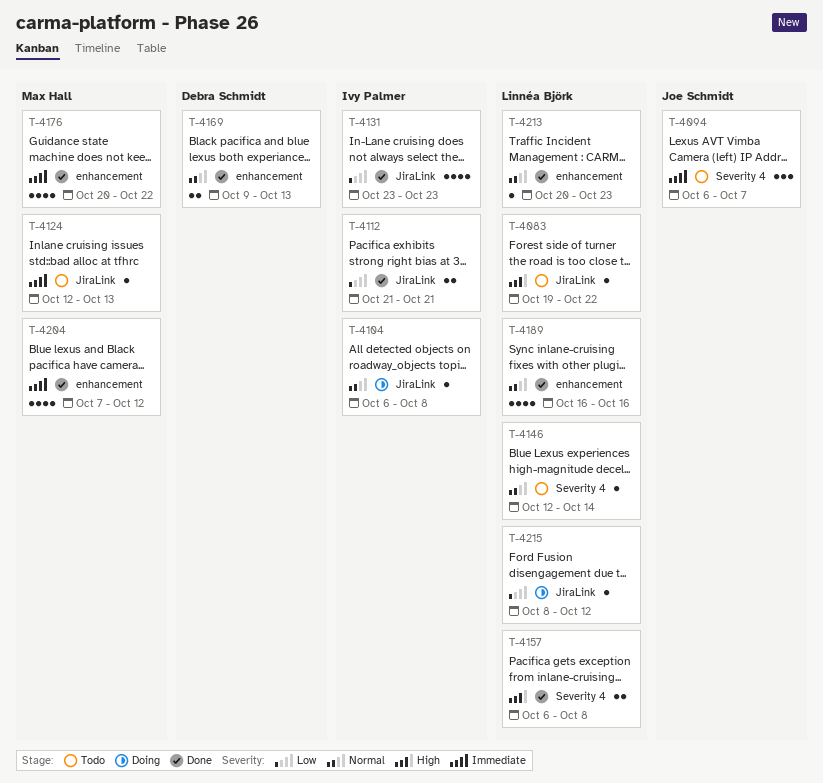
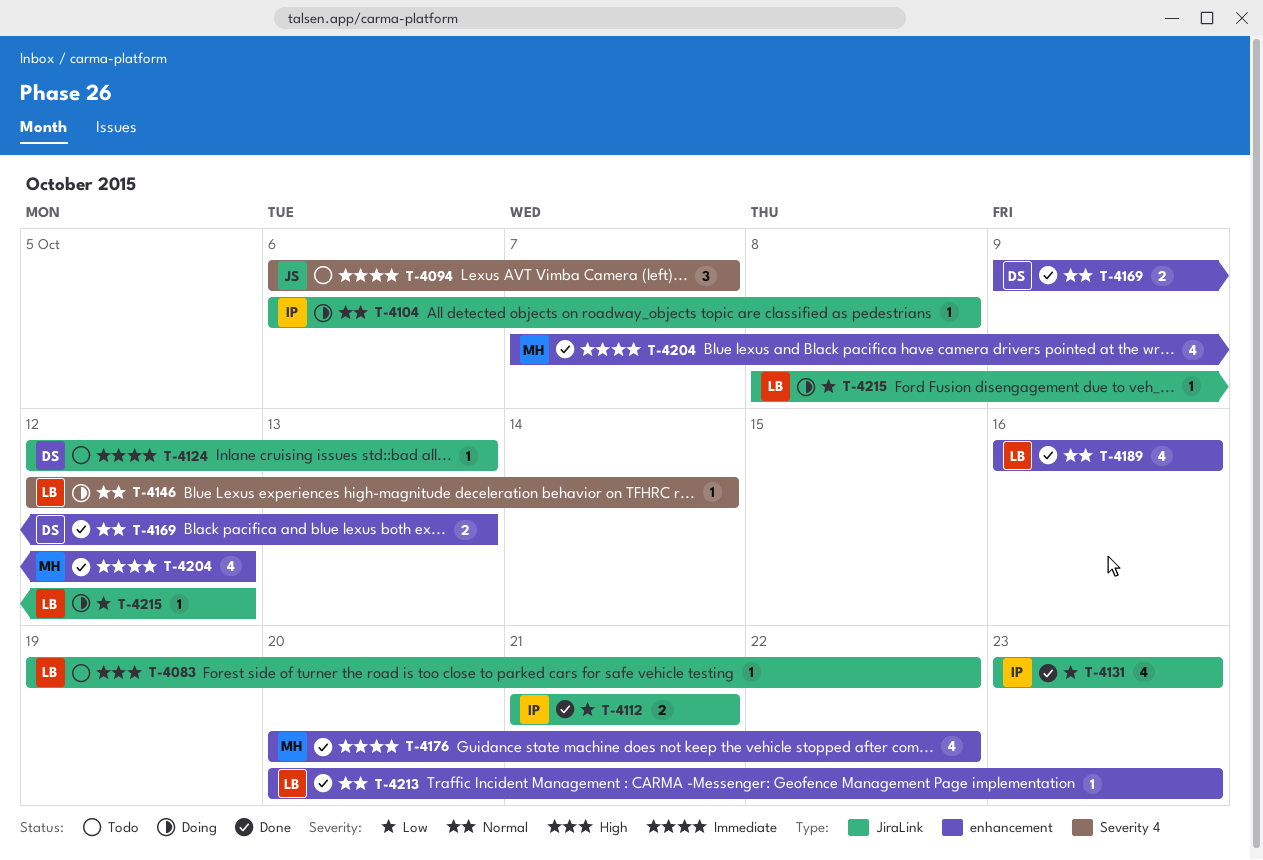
T-4124, owner: Max Hall -> Debra Schmidt
T-4146, status: Todo -> Doing
T-4157: present -> none

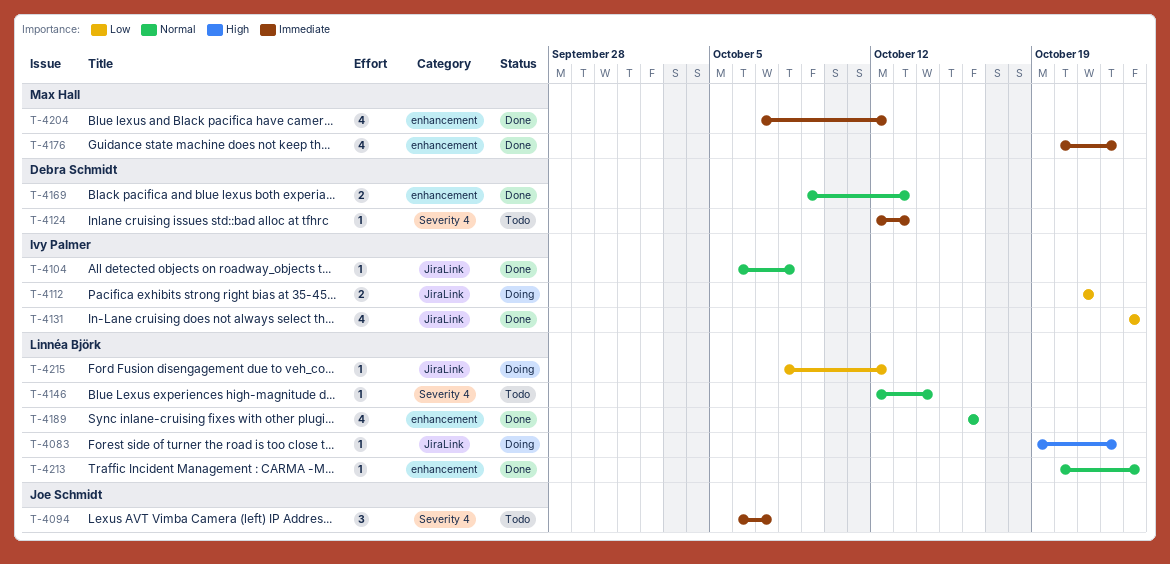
T-4083, status: Todo -> Doing
T-4104, status: Doing -> Done
T-4112, status: Done -> Doing
T-4124, label: JiraLink -> Severity 4
T-4146, status: Doing -> Todo

